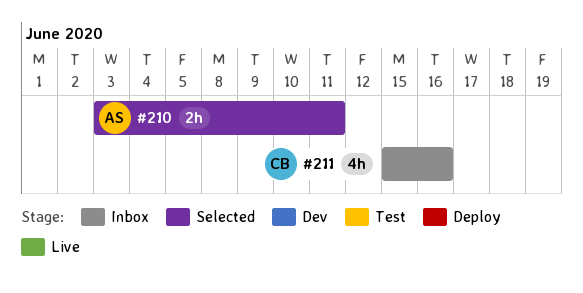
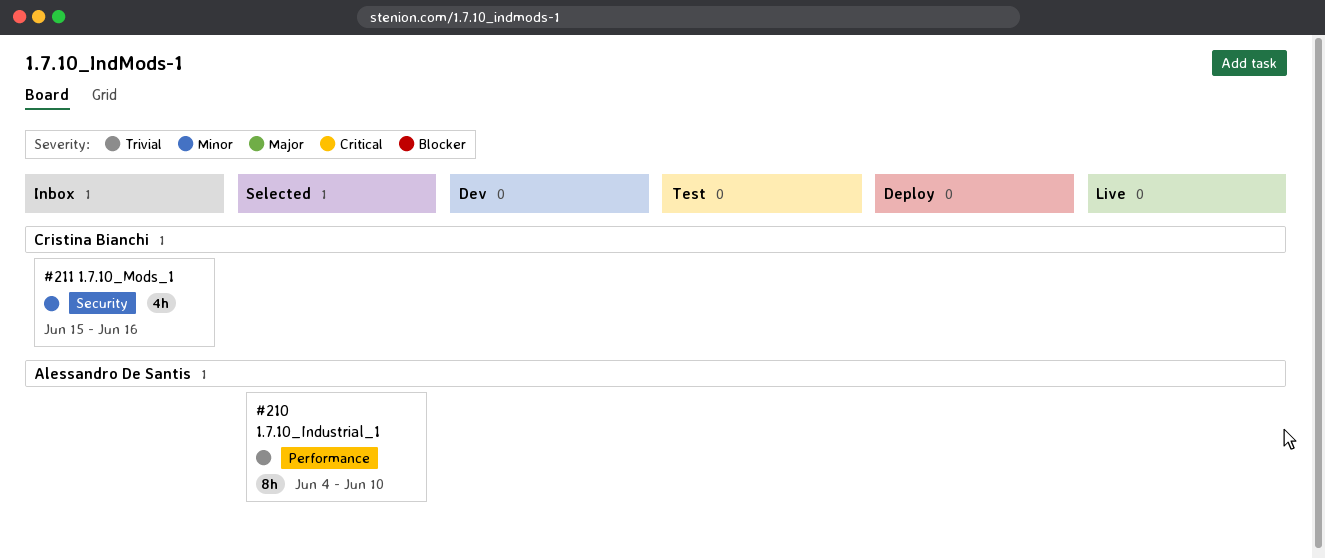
#210, estimate: 2h -> 8h
#210, start: Jun 3 -> Jun 4
#210, due: Jun 11 -> Jun 10

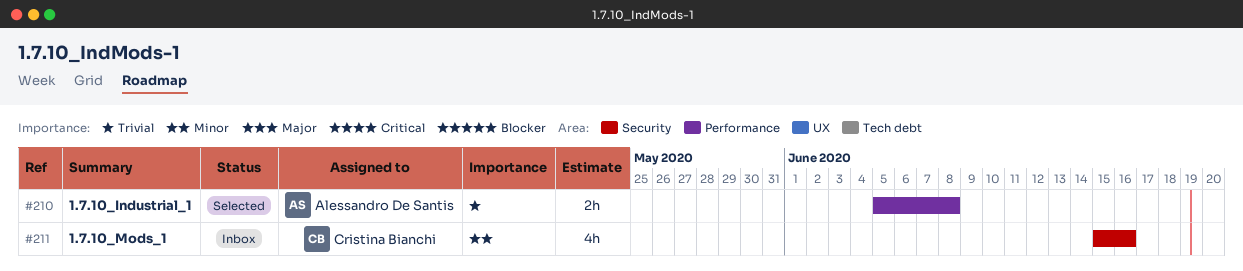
#210, estimate: 8h -> 2h
#210, start: Jun 4 -> Jun 5
#210, due: Jun 10 -> Jun 8

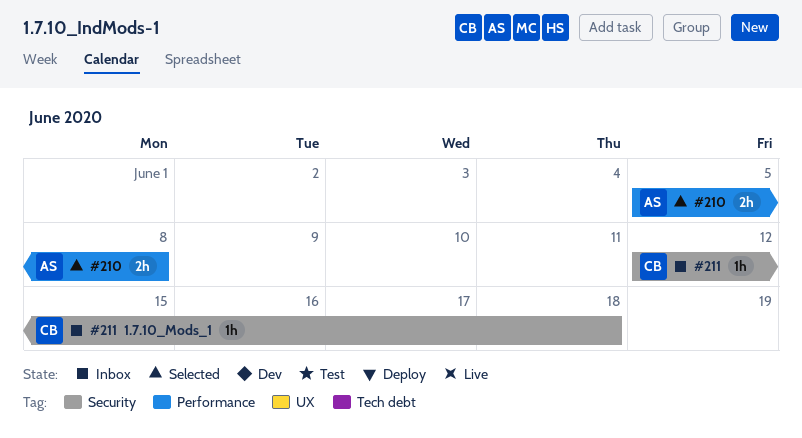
#211, estimate: 4h -> 1h
#211, start: Jun 15 -> Jun 12
#211, due: Jun 16 -> Jun 18

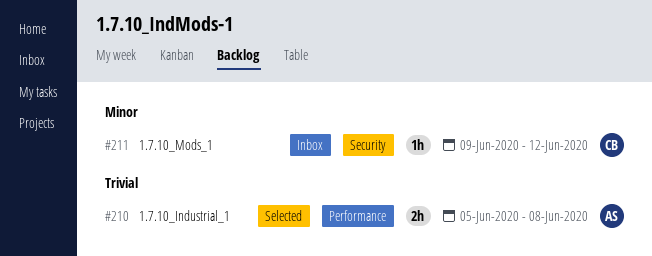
#211, start: Jun 12 -> Jun 9
#211, due: Jun 18 -> Jun 12

